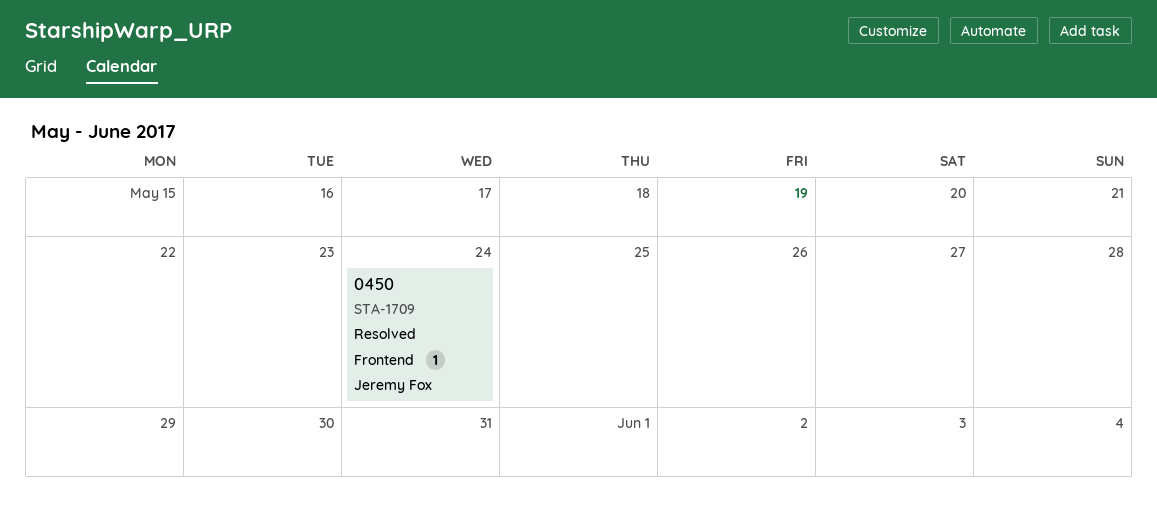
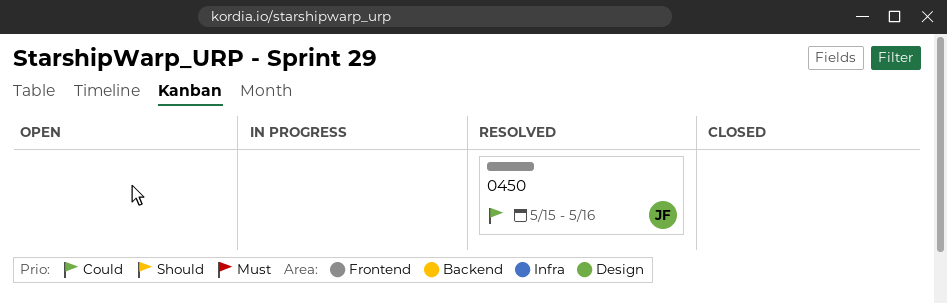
0450, due: May 24 -> May 16

